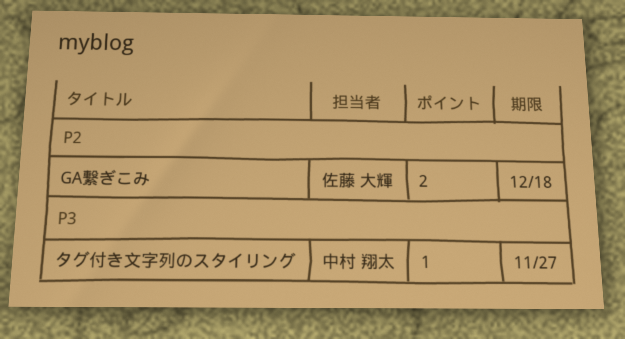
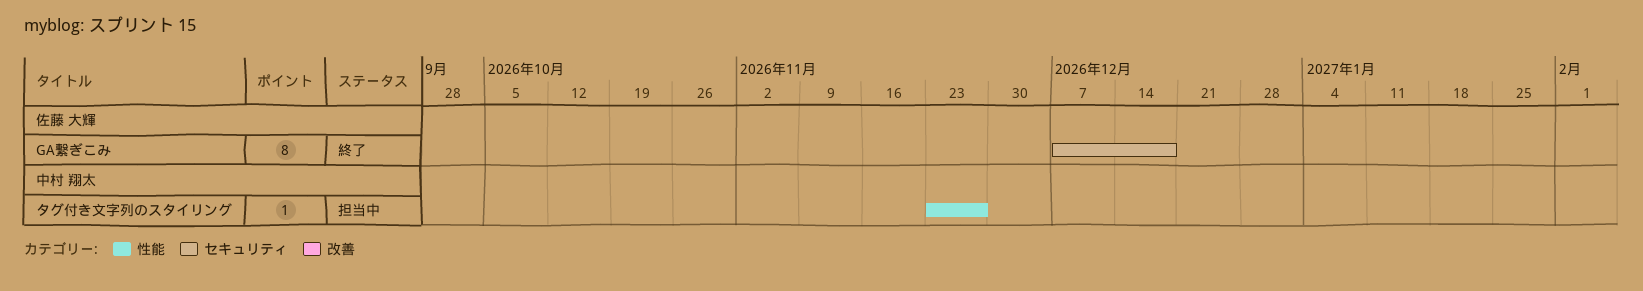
GA繋ぎこみ, estimate: 2 -> 8

